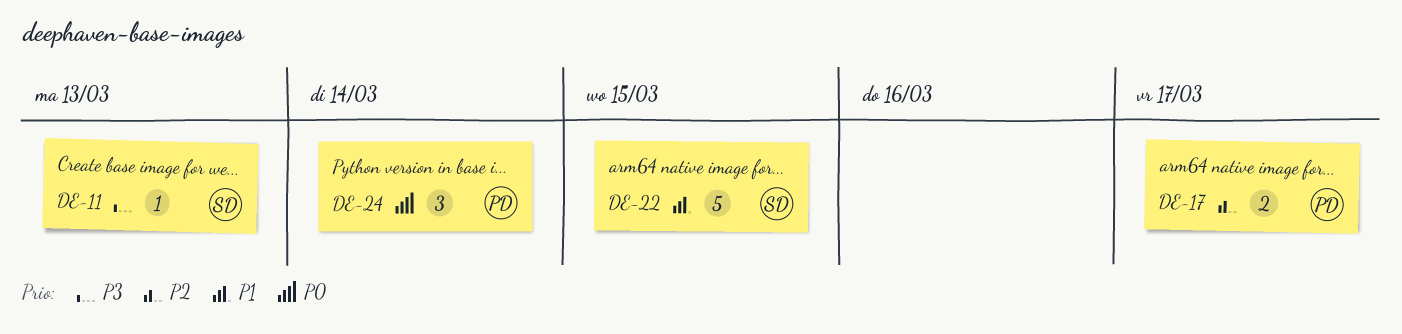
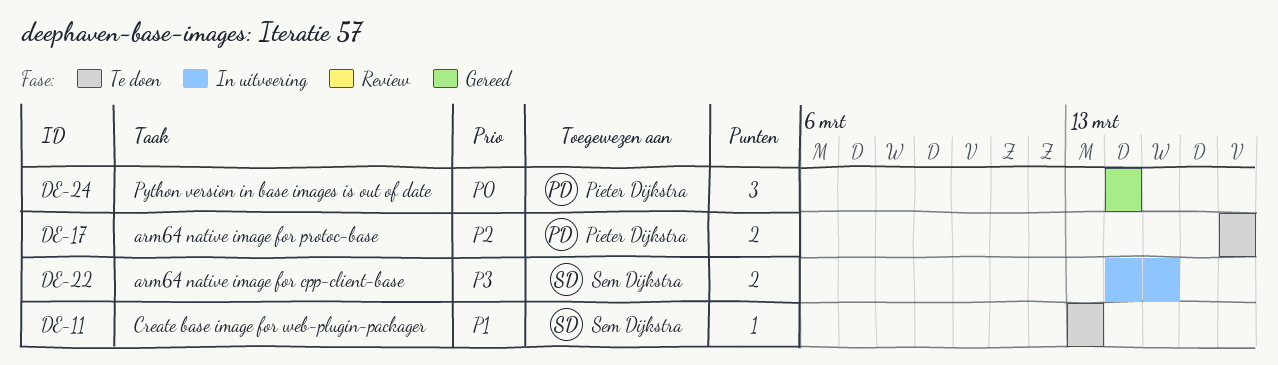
DE-11, priority: P3 -> P1
DE-22, priority: P1 -> P3
DE-22, estimate: 5 -> 2

